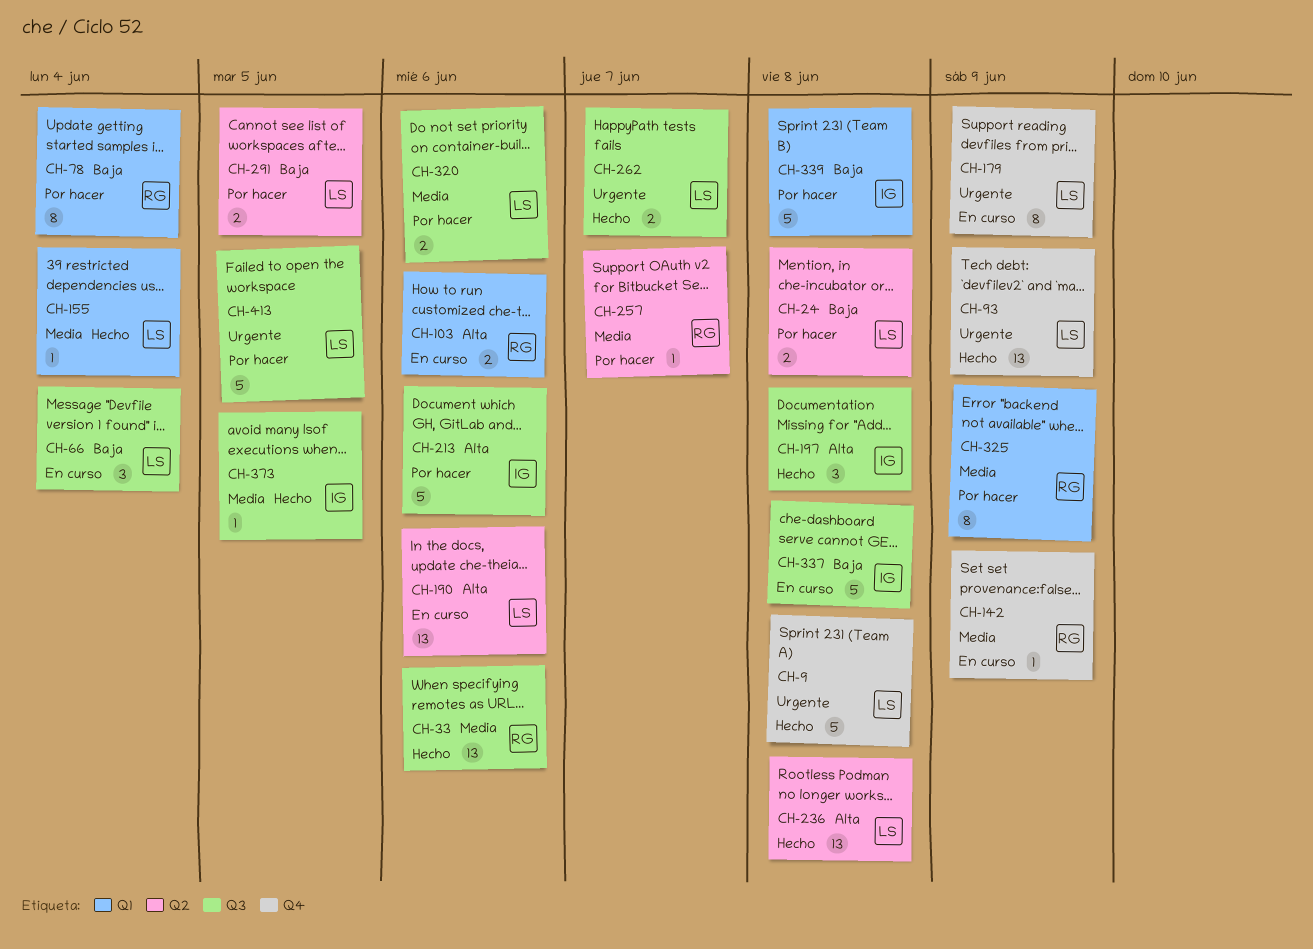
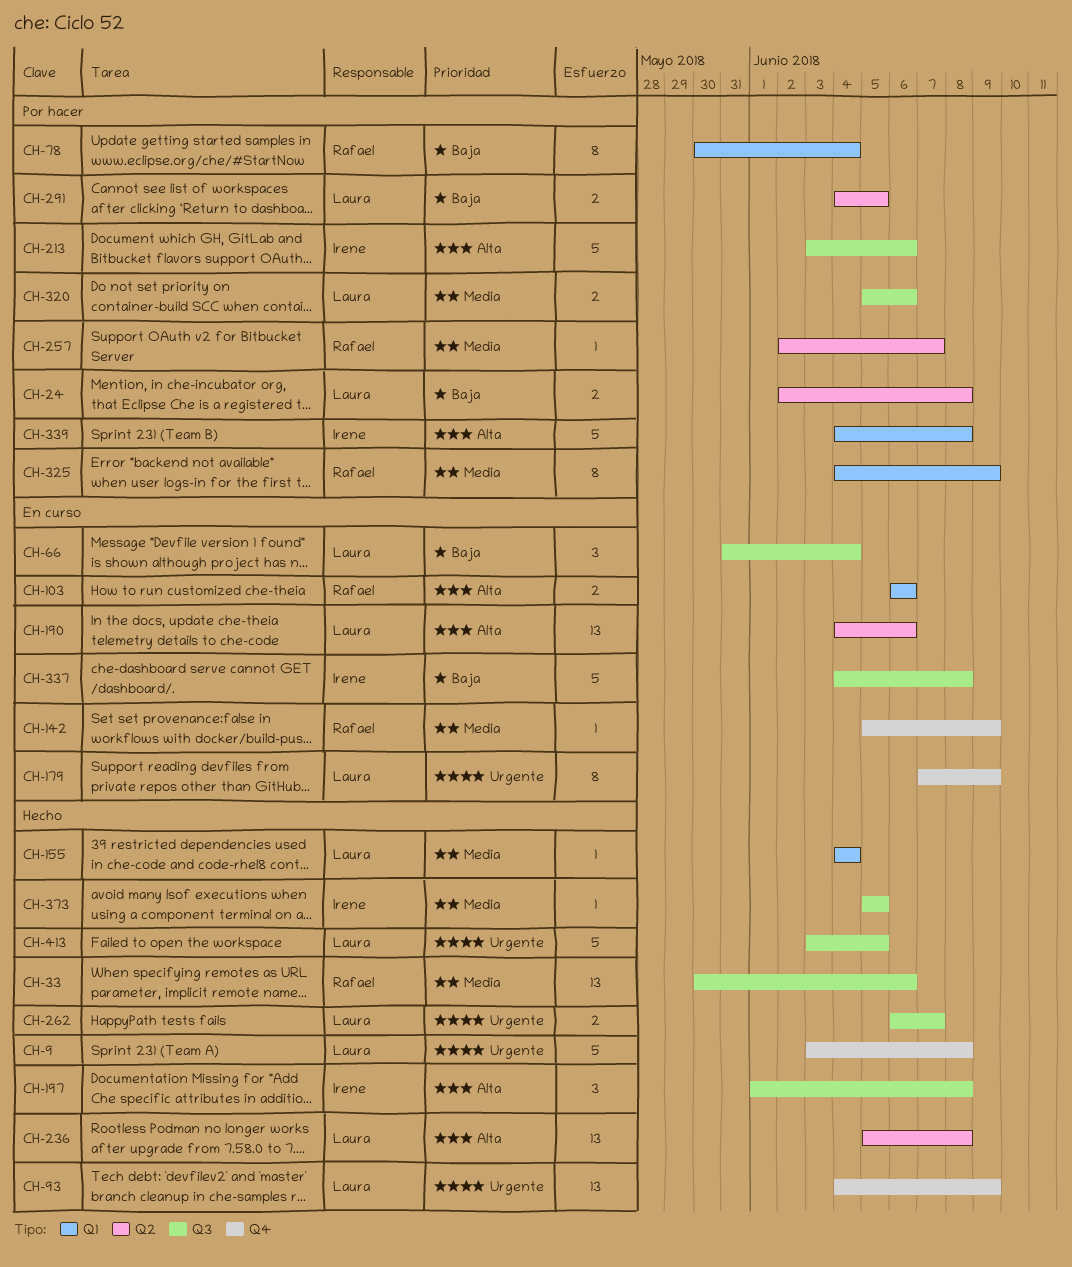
CH-339, priority: Baja -> Alta
CH-413, status: Por hacer -> Hecho

